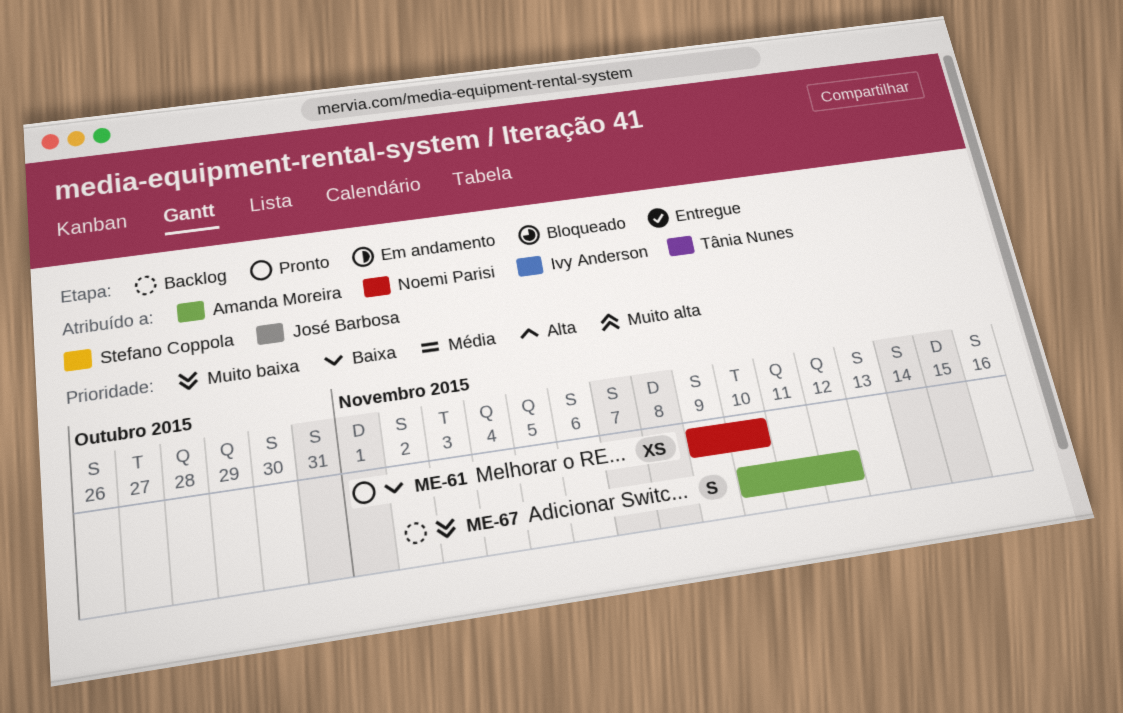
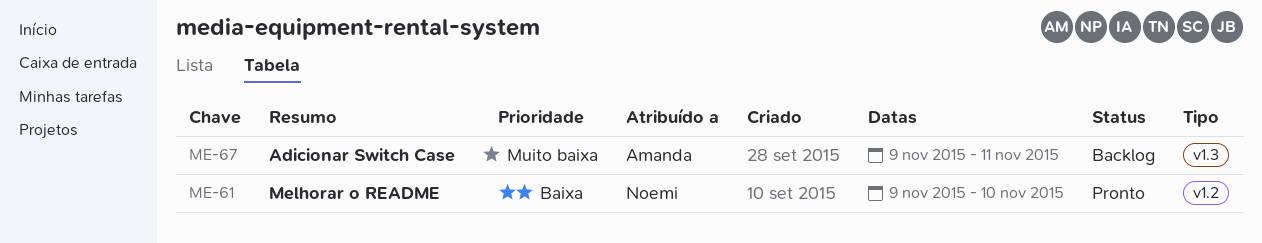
ME-67, start: Nov 10 -> Nov 9
ME-67, due: Nov 12 -> Nov 11

